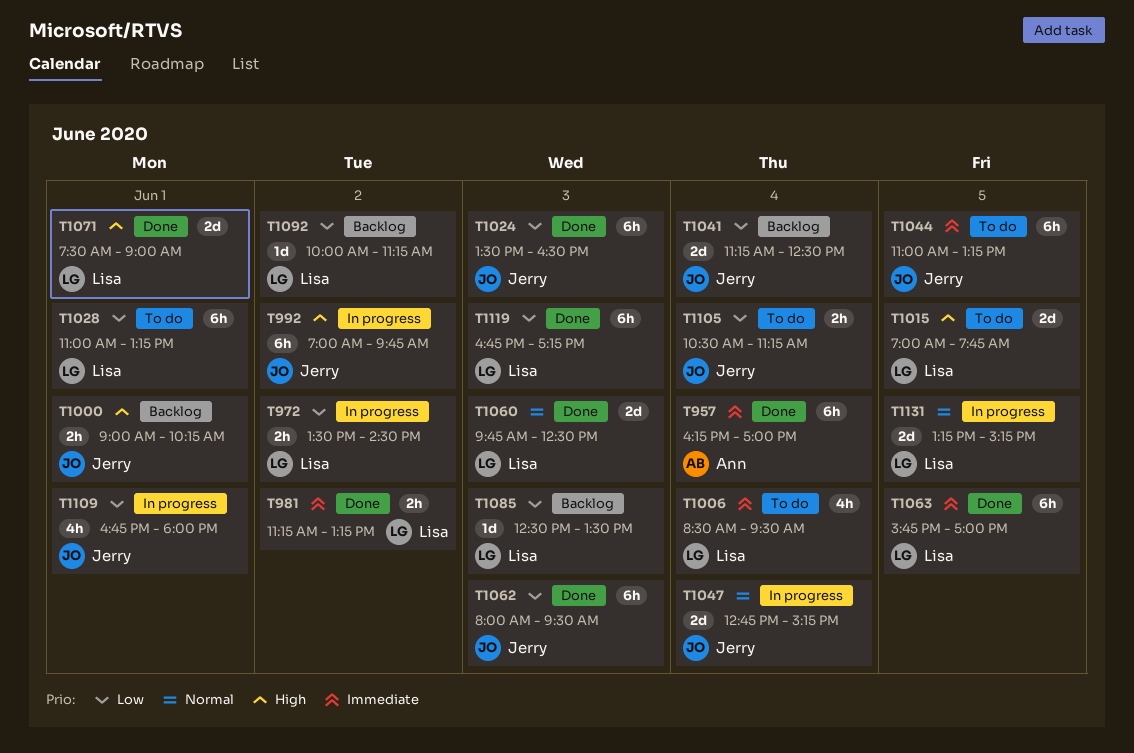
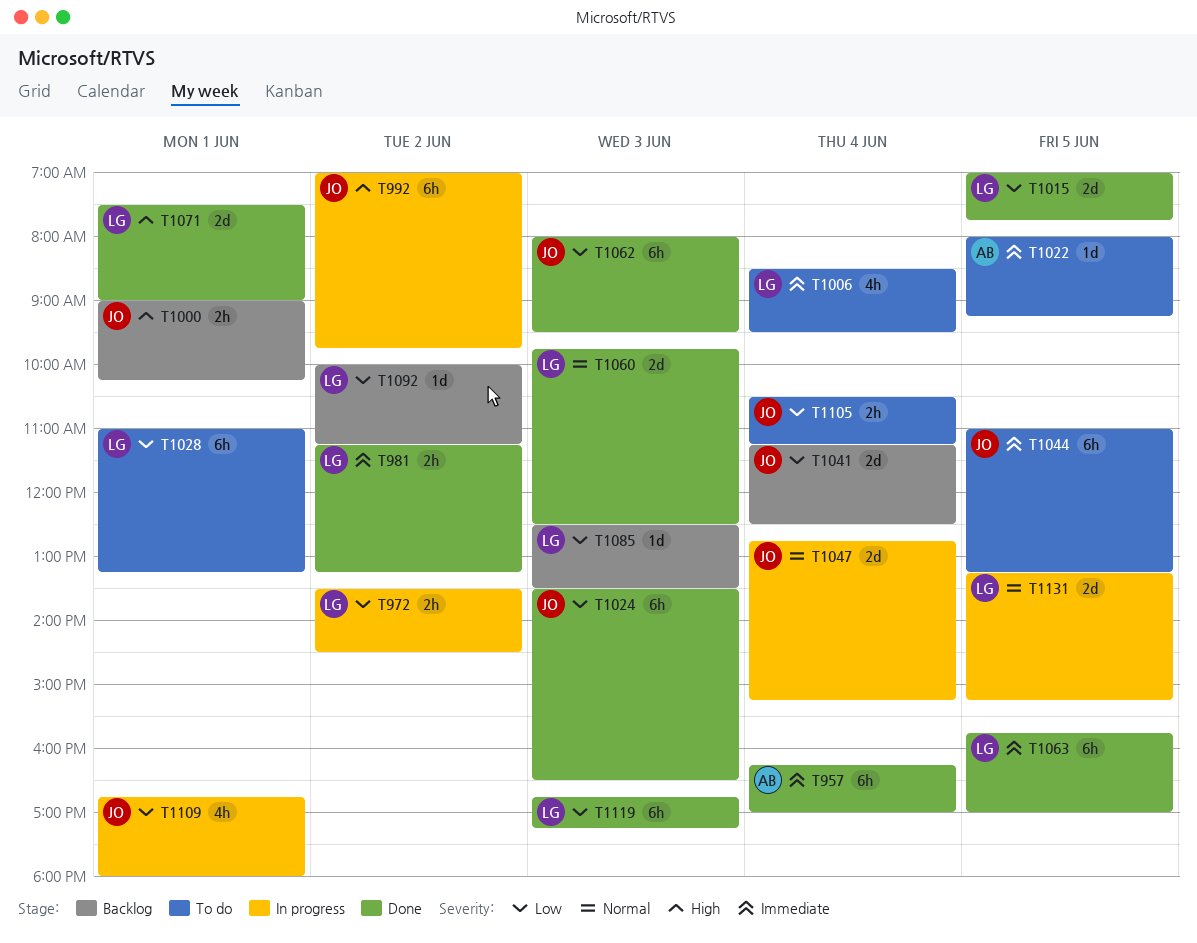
T1015, status: To do -> Done
T1015, priority: High -> Low
T1022: none -> present

